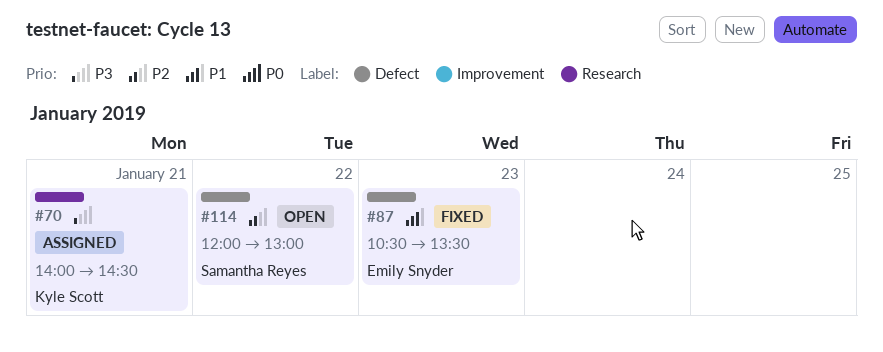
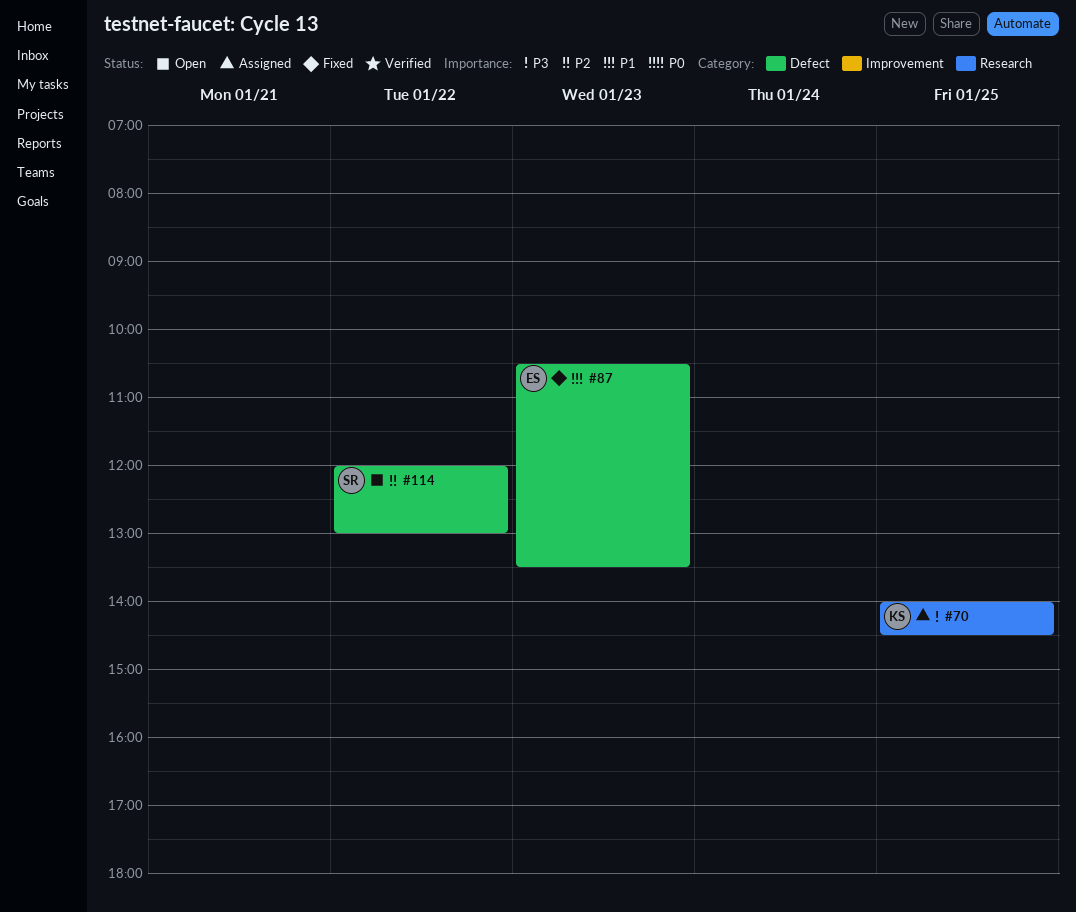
#70, day: Jan 21 -> Jan 25

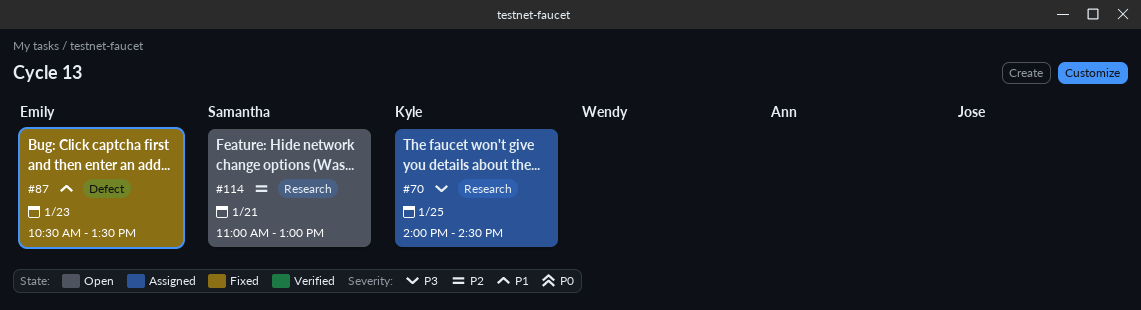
#114, label: Defect -> Research
#114, day: Jan 22 -> Jan 21
#114, begins: 12:00 -> 11:00

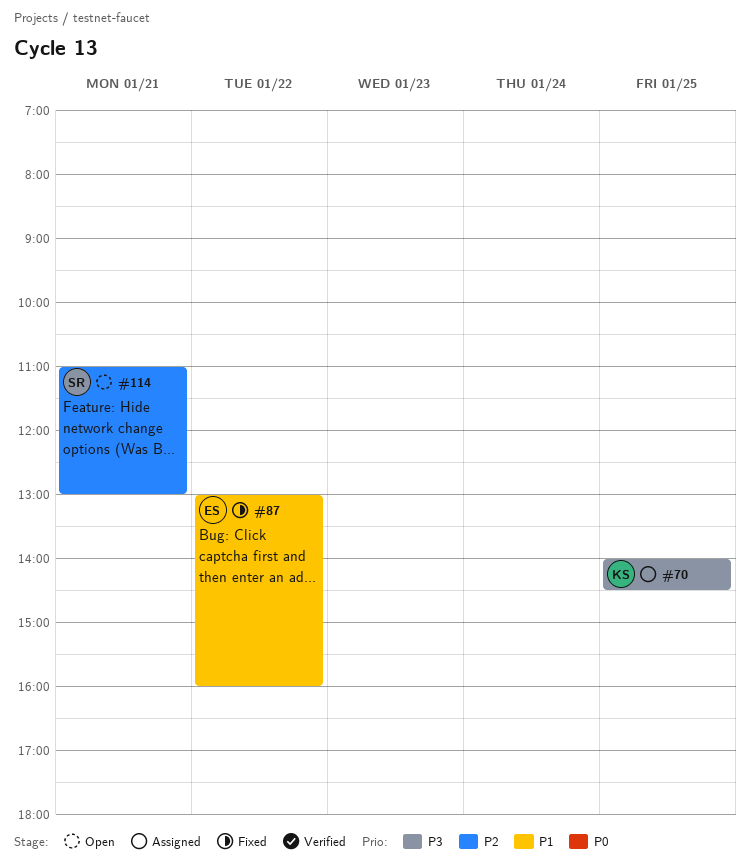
#87, day: Jan 23 -> Jan 22
#87, begins: 10:30 -> 13:00
#87, ends: 13:30 -> 16:00

